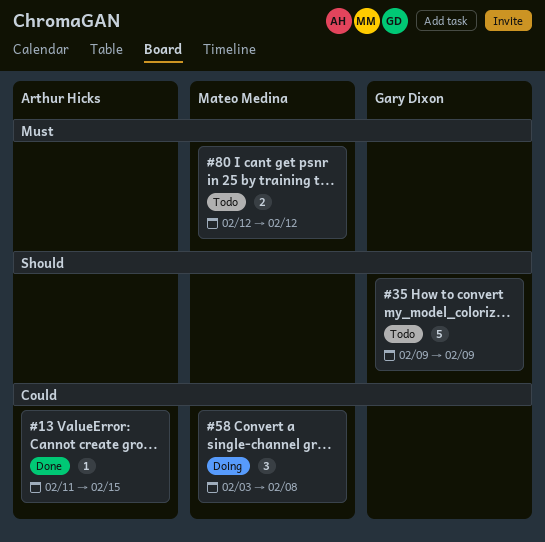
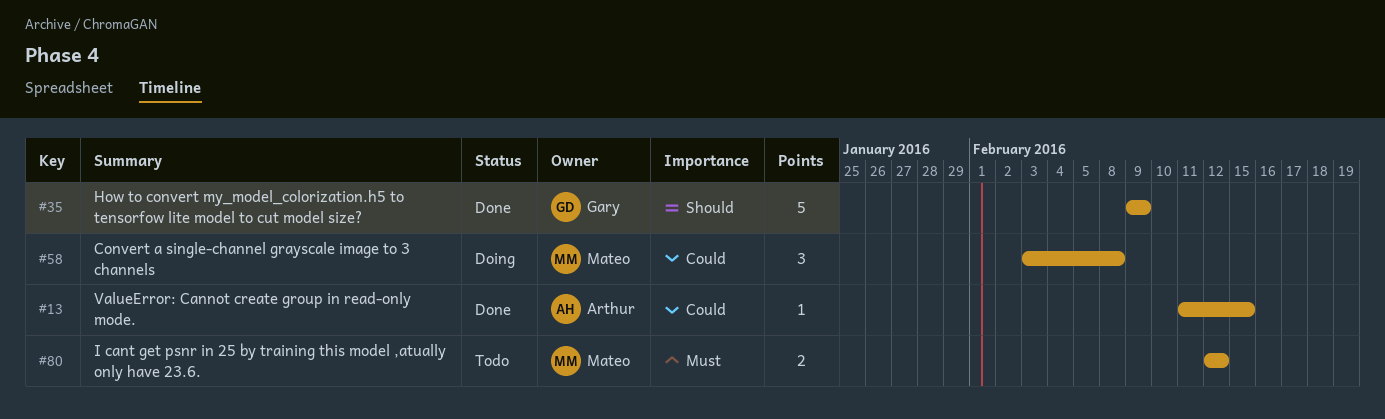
#35, status: Todo -> Done

